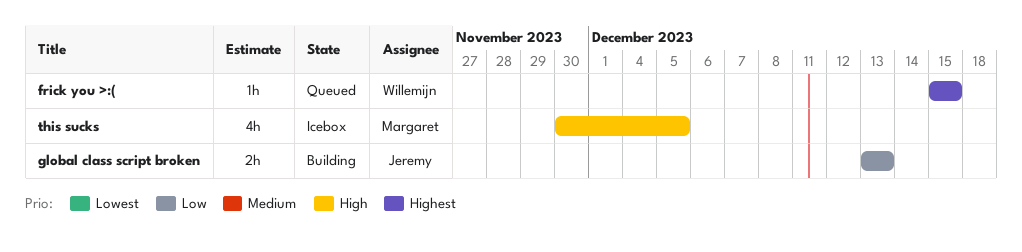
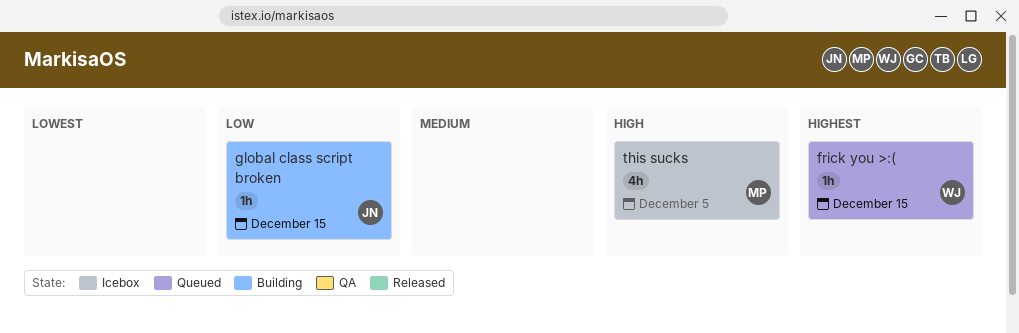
global class script broken, estimate: 2h -> 1h
global class script broken, due: Dec 13 -> Dec 15

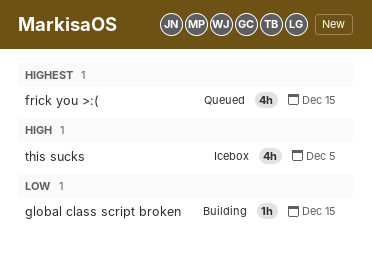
frick you >:(, estimate: 1h -> 4h

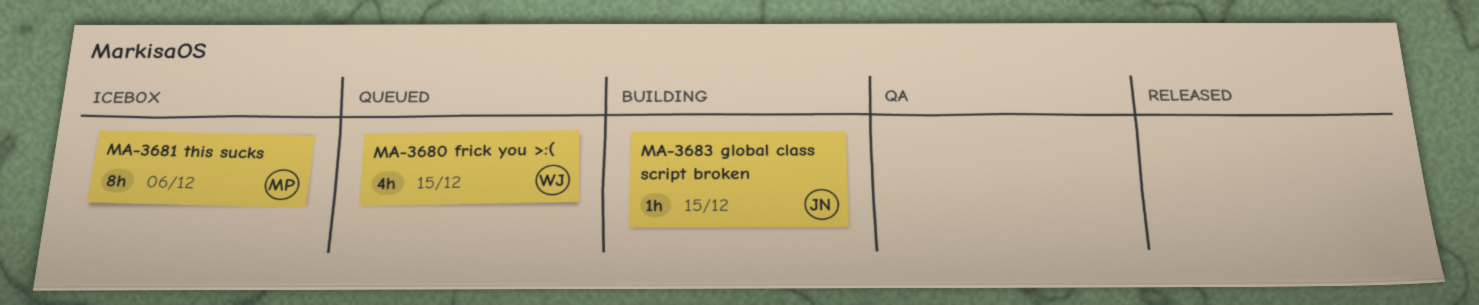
this sucks, estimate: 4h -> 8h
this sucks, due: Dec 5 -> Dec 6

